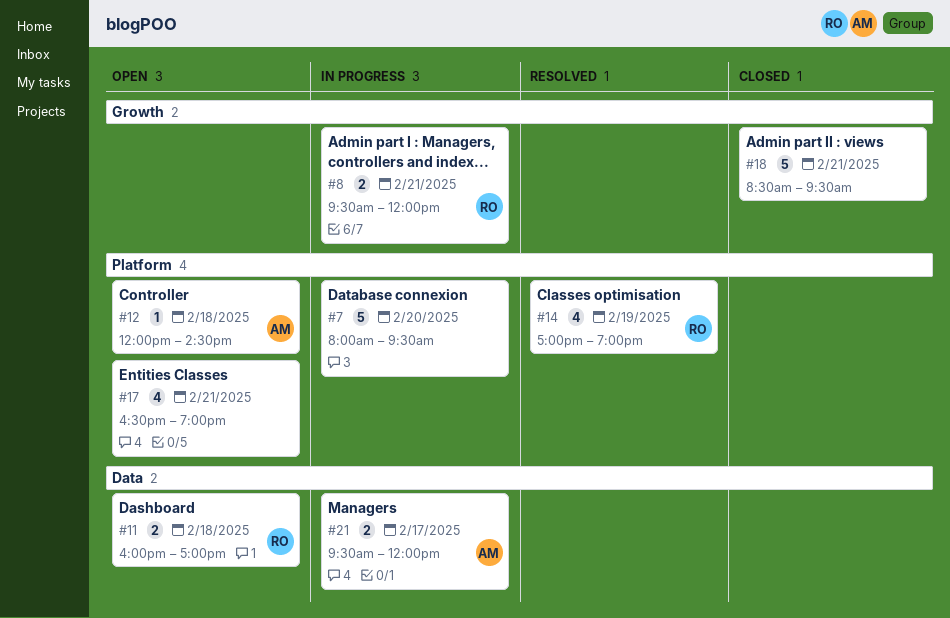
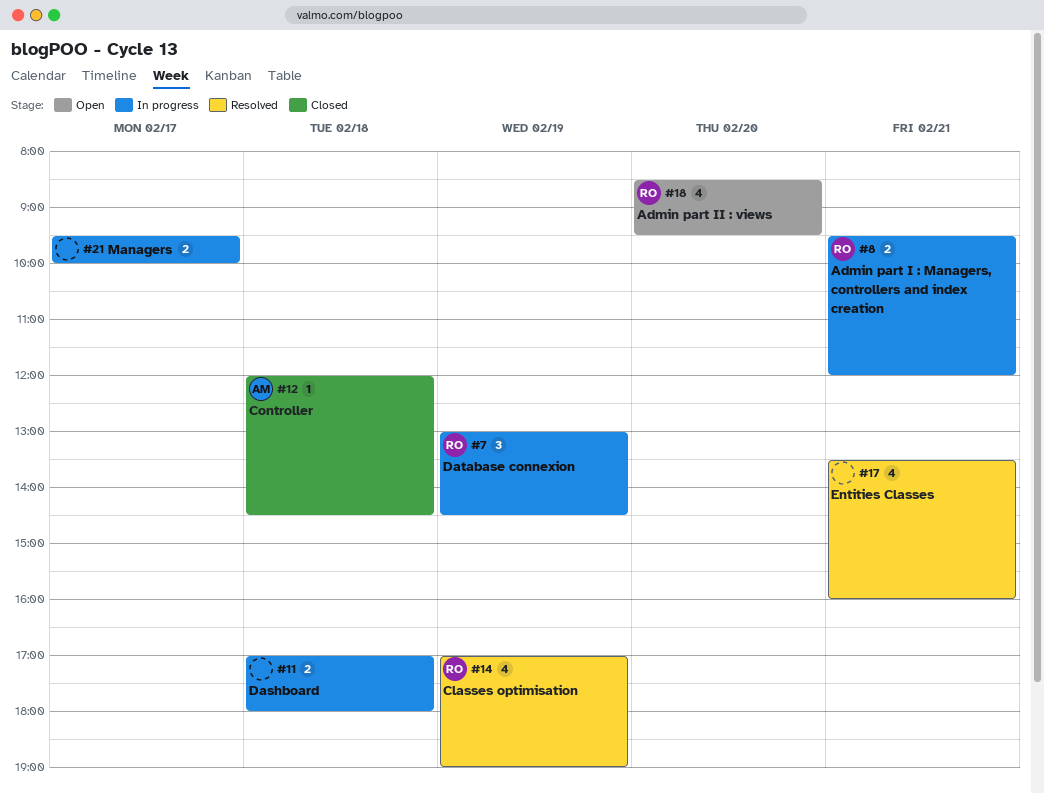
#7, owner: none -> RO
#7, estimate: 5 -> 3
#7, day: Feb 20 -> Feb 19
#7, begins: 08:00 -> 13:00
#7, ends: 09:30 -> 14:30
#11, status: Open -> In progress
#11, owner: RO -> none
#11, begins: 16:00 -> 17:00
#11, ends: 17:00 -> 18:00
#12, status: Open -> Closed
#17, status: Open -> Resolved
#17, begins: 16:30 -> 13:30
#17, ends: 19:00 -> 16:00
#18, status: Closed -> Open
#18, owner: none -> RO
#18, estimate: 5 -> 4
#18, day: Feb 21 -> Feb 20
#21, owner: AM -> none
#21, ends: 12:00 -> 10:00

